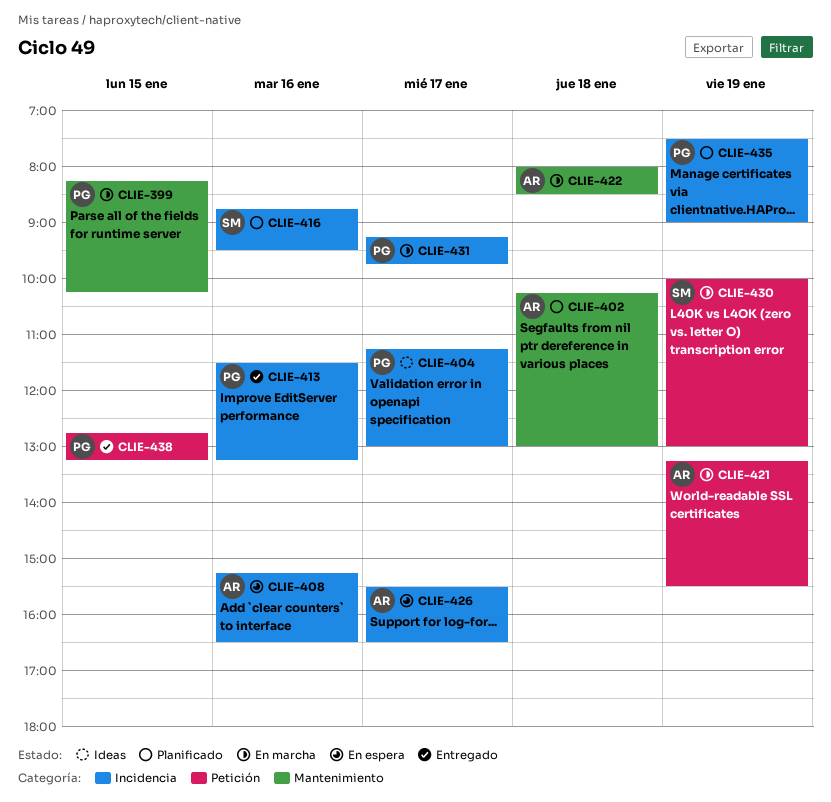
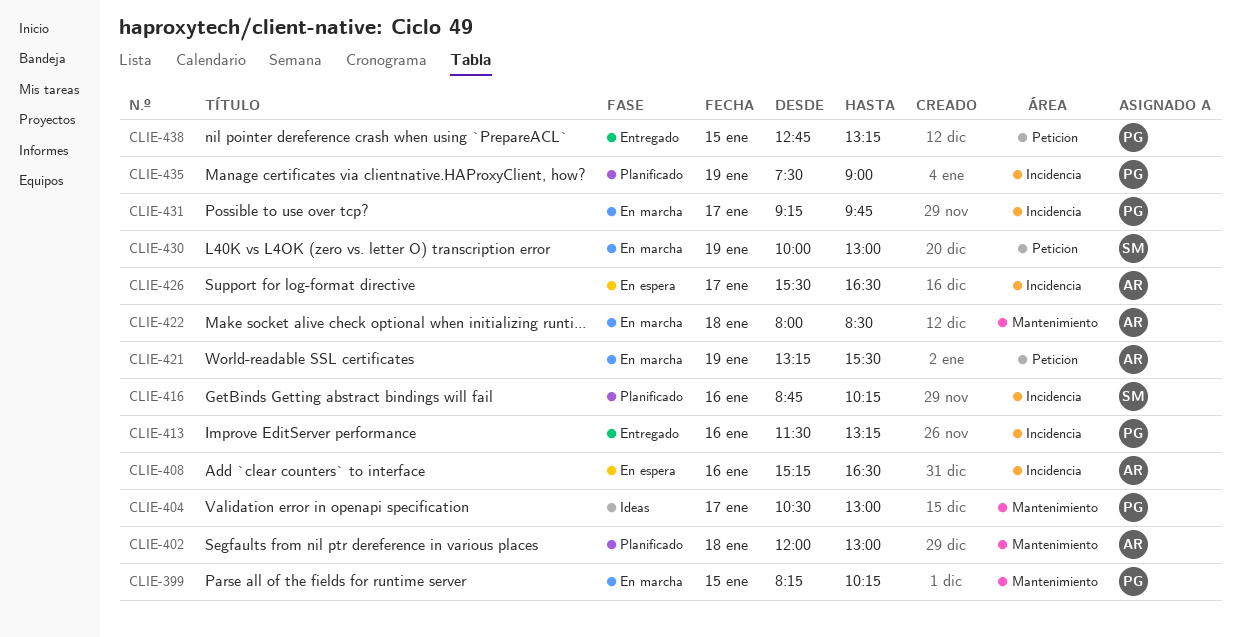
CLIE-402, begins: 10:15 -> 12:00
CLIE-404, label: Incidencia -> Mantenimiento
CLIE-404, begins: 11:15 -> 10:30
CLIE-416, ends: 09:30 -> 10:15

